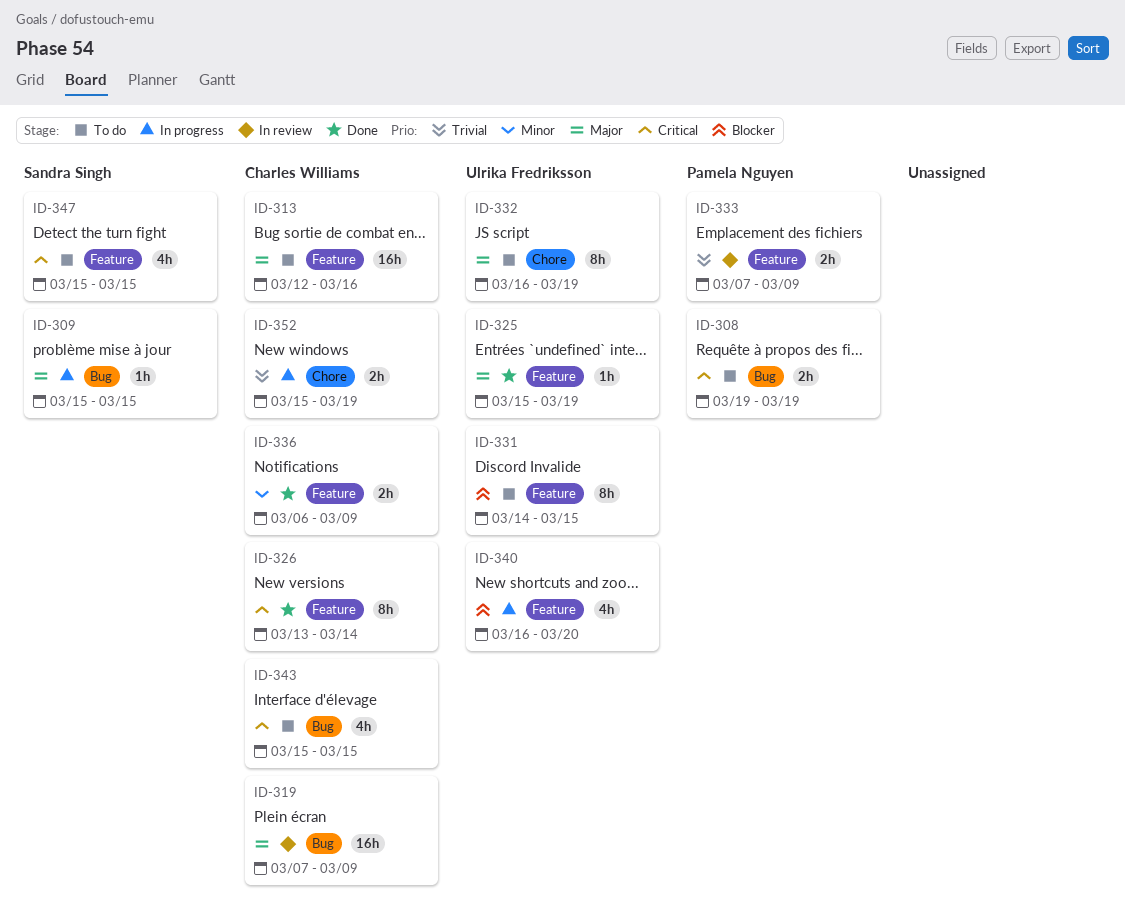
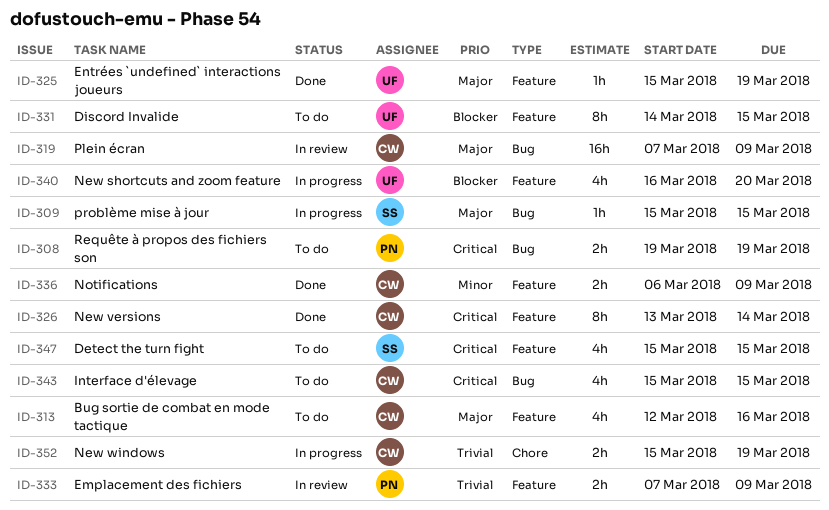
ID-313, estimate: 16h -> 4h
ID-332: present -> none

